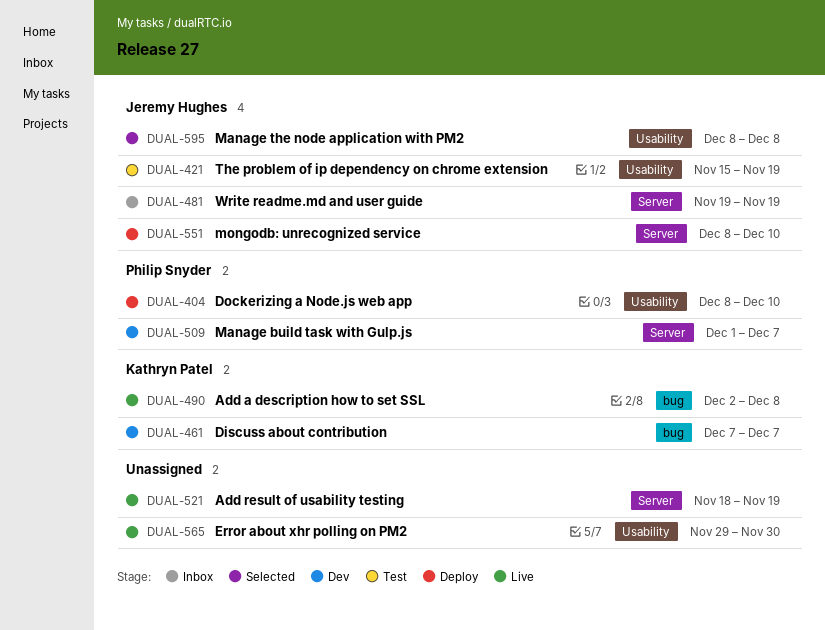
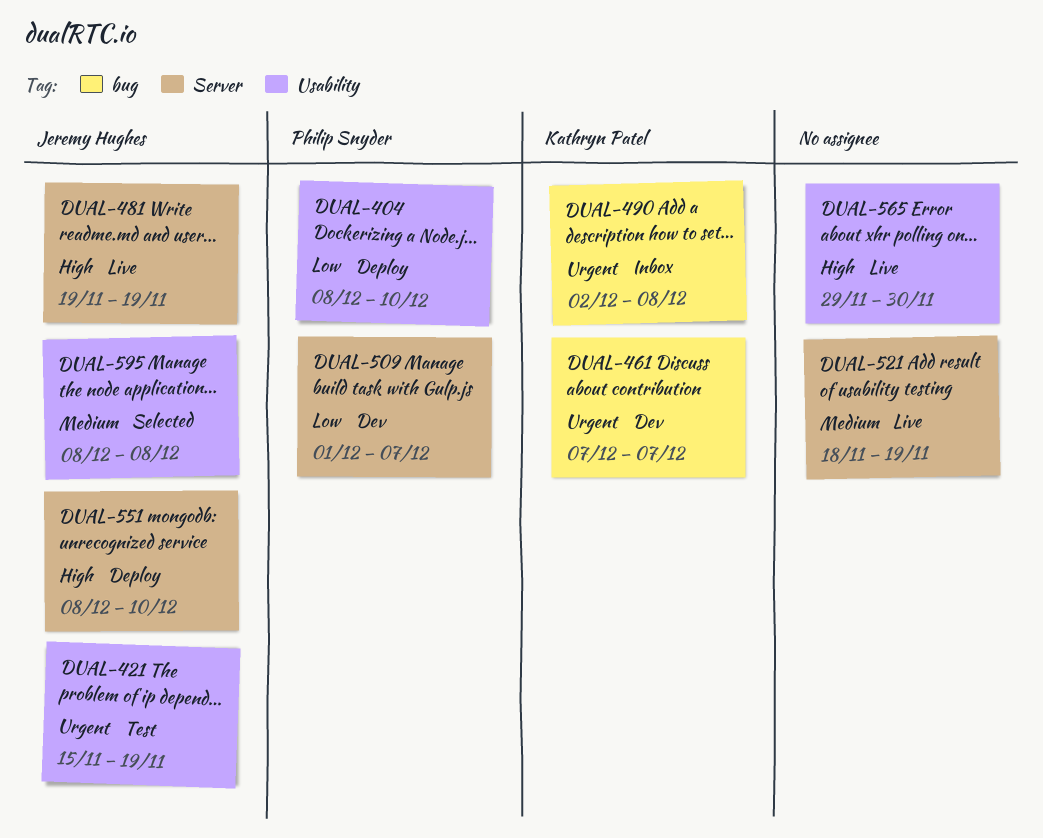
DUAL-481, status: Inbox -> Live
DUAL-490, status: Live -> Inbox

